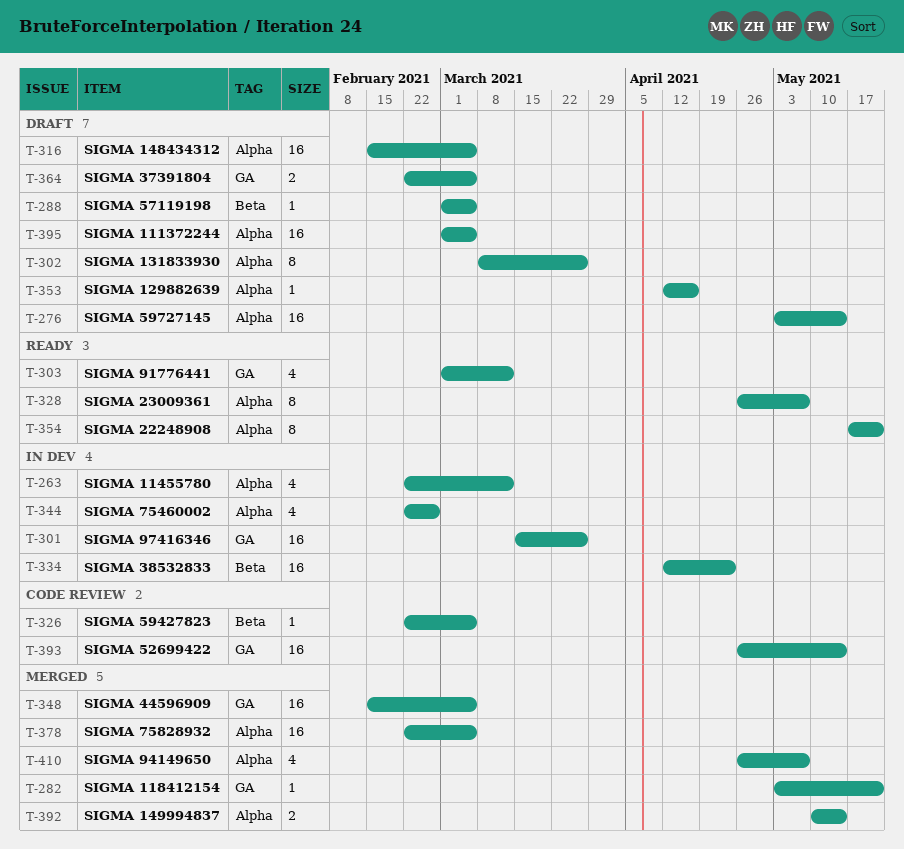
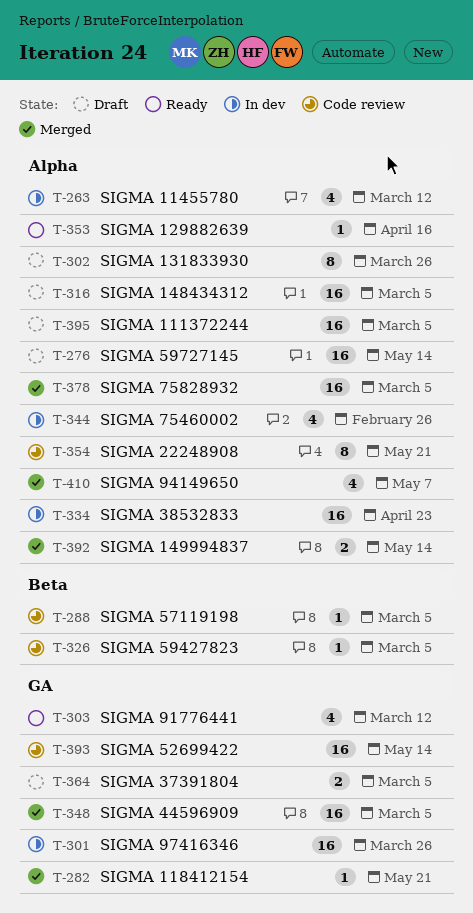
T-288, status: Draft -> Code review
T-328: present -> none
T-334, label: Beta -> Alpha
T-353, status: Draft -> Ready
T-354, status: Ready -> Code review

